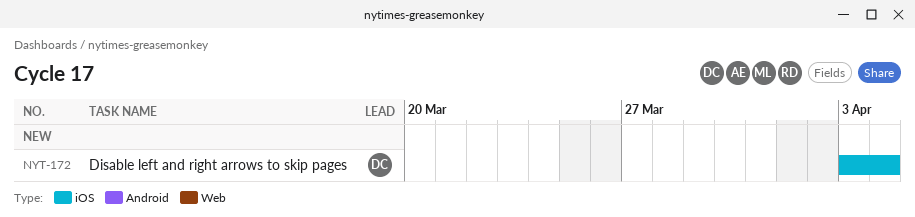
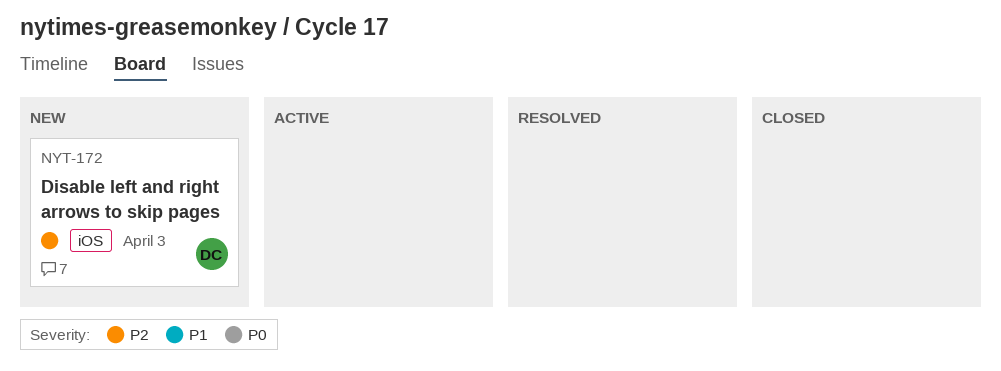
NYT-172, due: Apr 4 -> Apr 3

